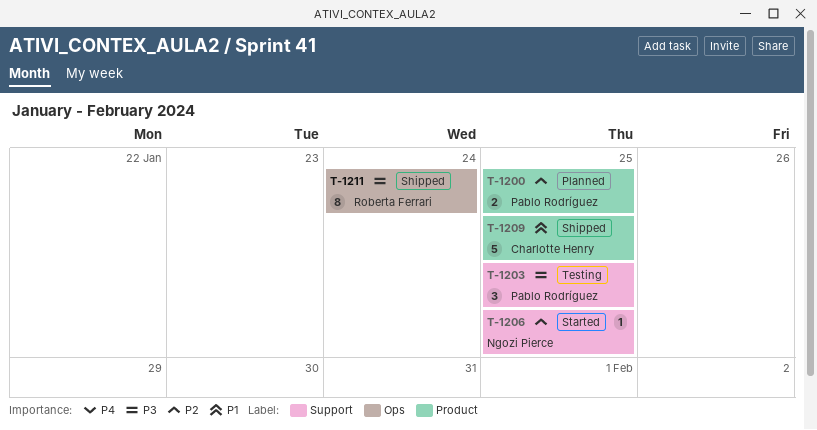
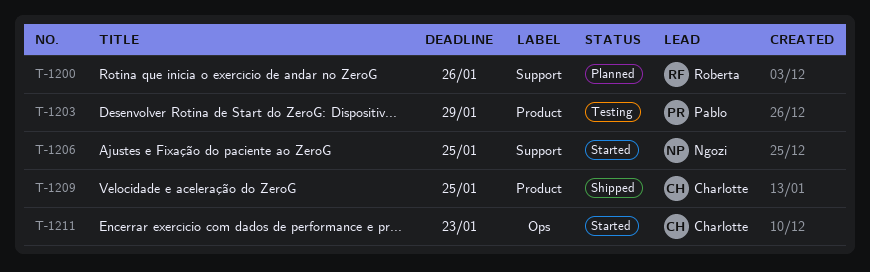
T-1200, owner: Pablo Rodríguez -> Roberta Ferrari
T-1200, label: Product -> Support
T-1200, due: Jan 25 -> Jan 26
T-1203, label: Support -> Product
T-1203, due: Jan 25 -> Jan 29
T-1211, status: Shipped -> Started
T-1211, owner: Roberta Ferrari -> Charlotte Henry
T-1211, due: Jan 24 -> Jan 23

